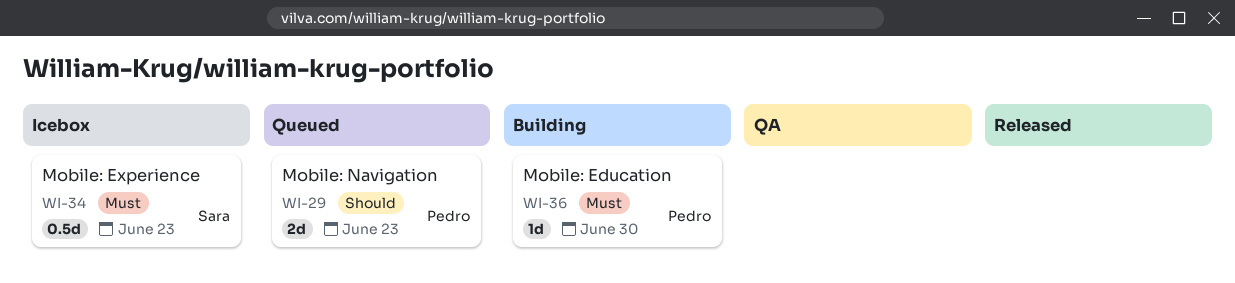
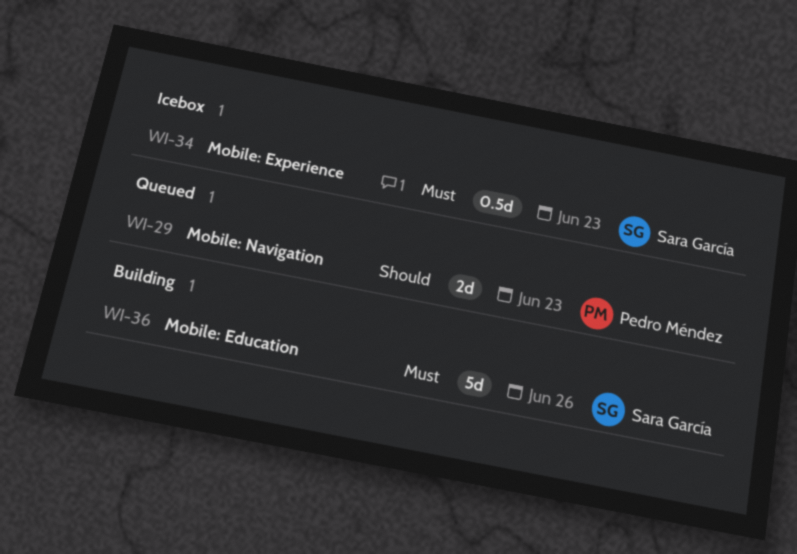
WI-36, owner: Pedro Méndez -> Sara García
WI-36, estimate: 1d -> 5d
WI-36, due: Jun 30 -> Jun 26

